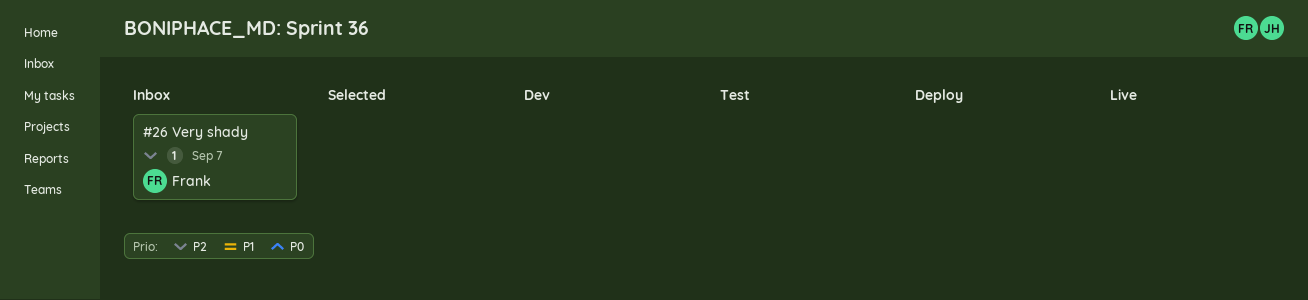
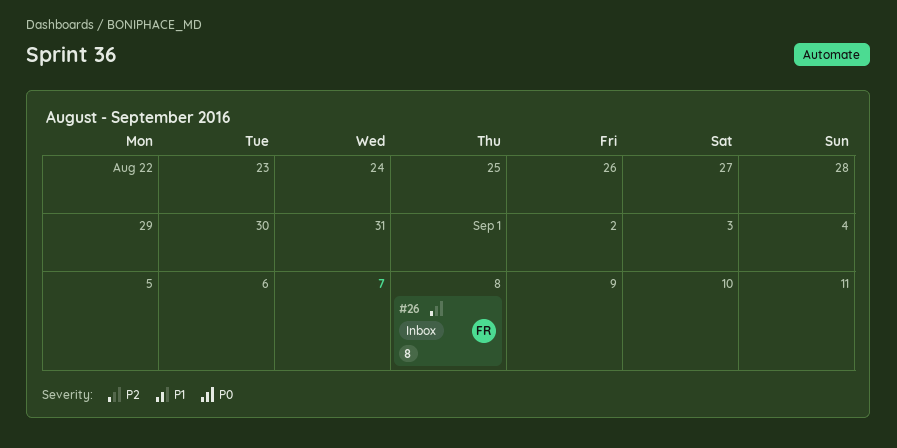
#26, estimate: 1 -> 8
#26, due: Sep 7 -> Sep 8

